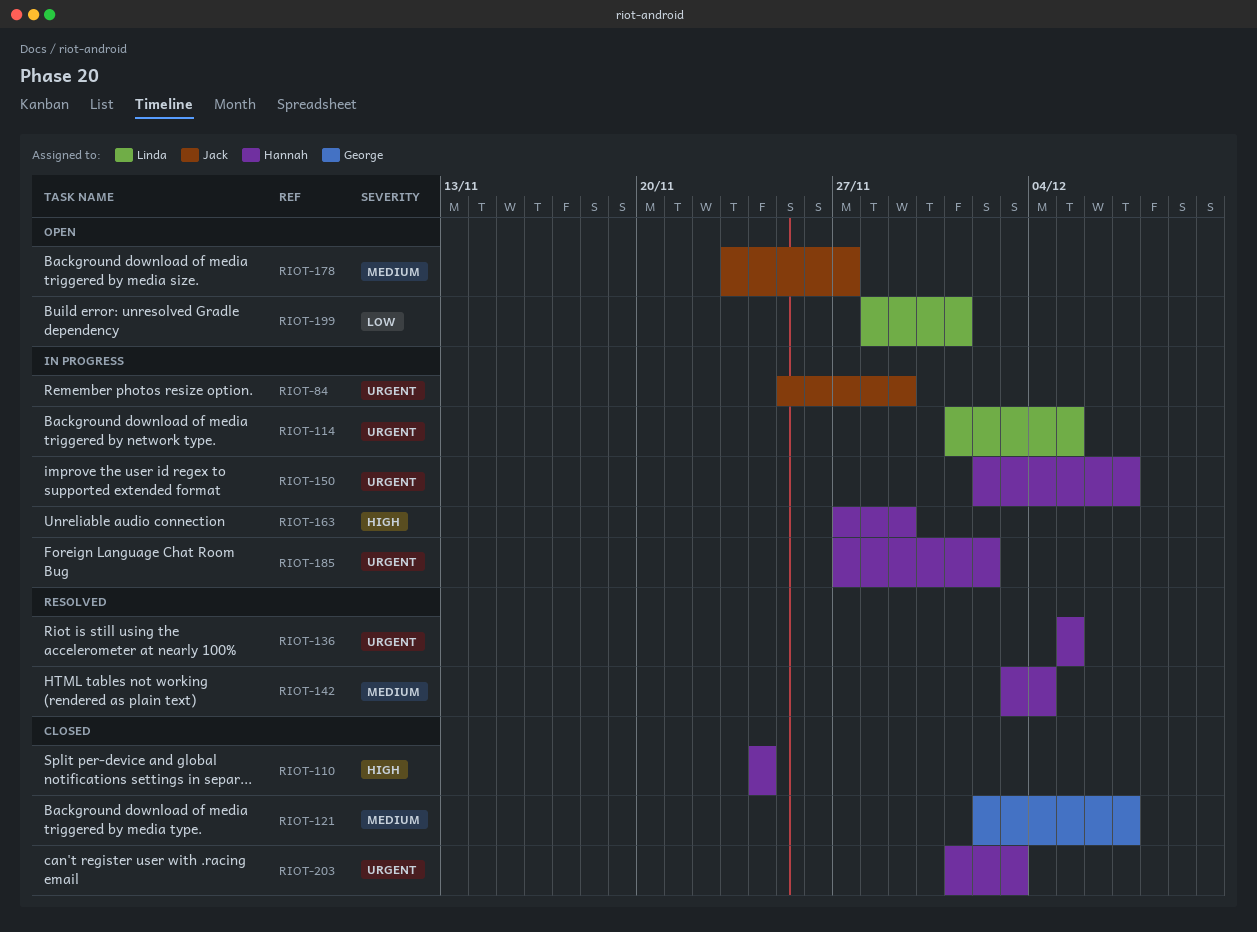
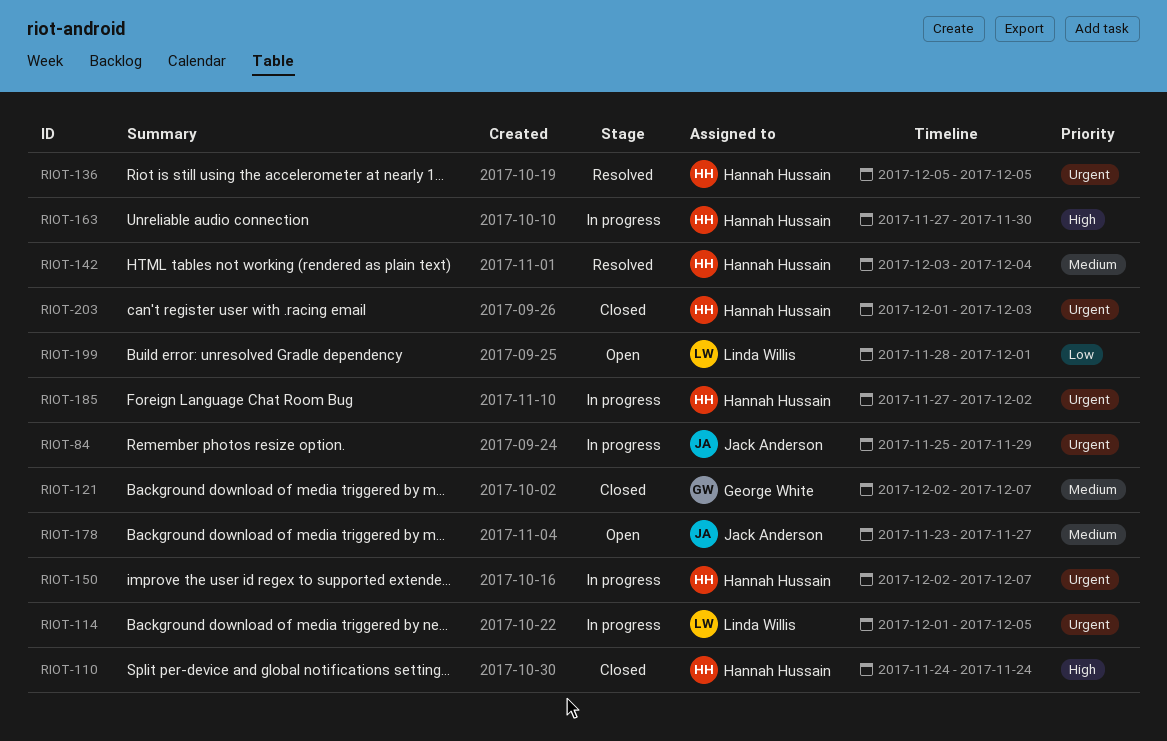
RIOT-163, due: Nov 29 -> Nov 30

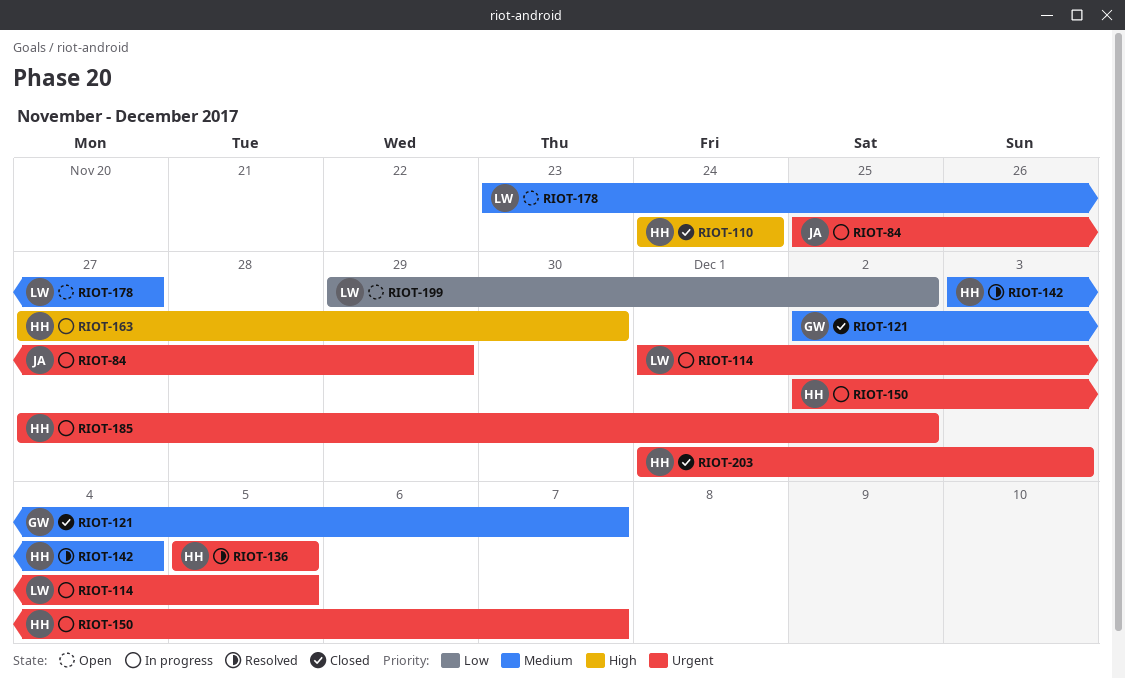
RIOT-178, owner: Jack Anderson -> Linda Willis
RIOT-199, start: Nov 28 -> Nov 29
RIOT-199, due: Dec 1 -> Dec 2

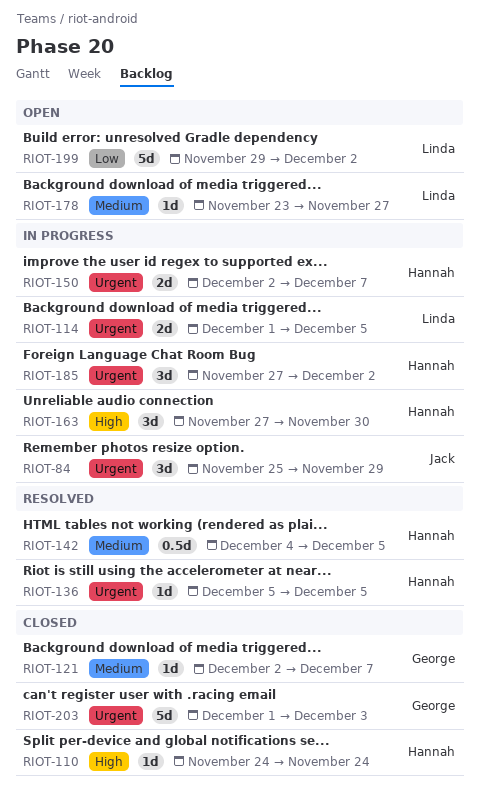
RIOT-142, start: Dec 3 -> Dec 4
RIOT-142, due: Dec 4 -> Dec 5
RIOT-203, owner: Hannah -> George

